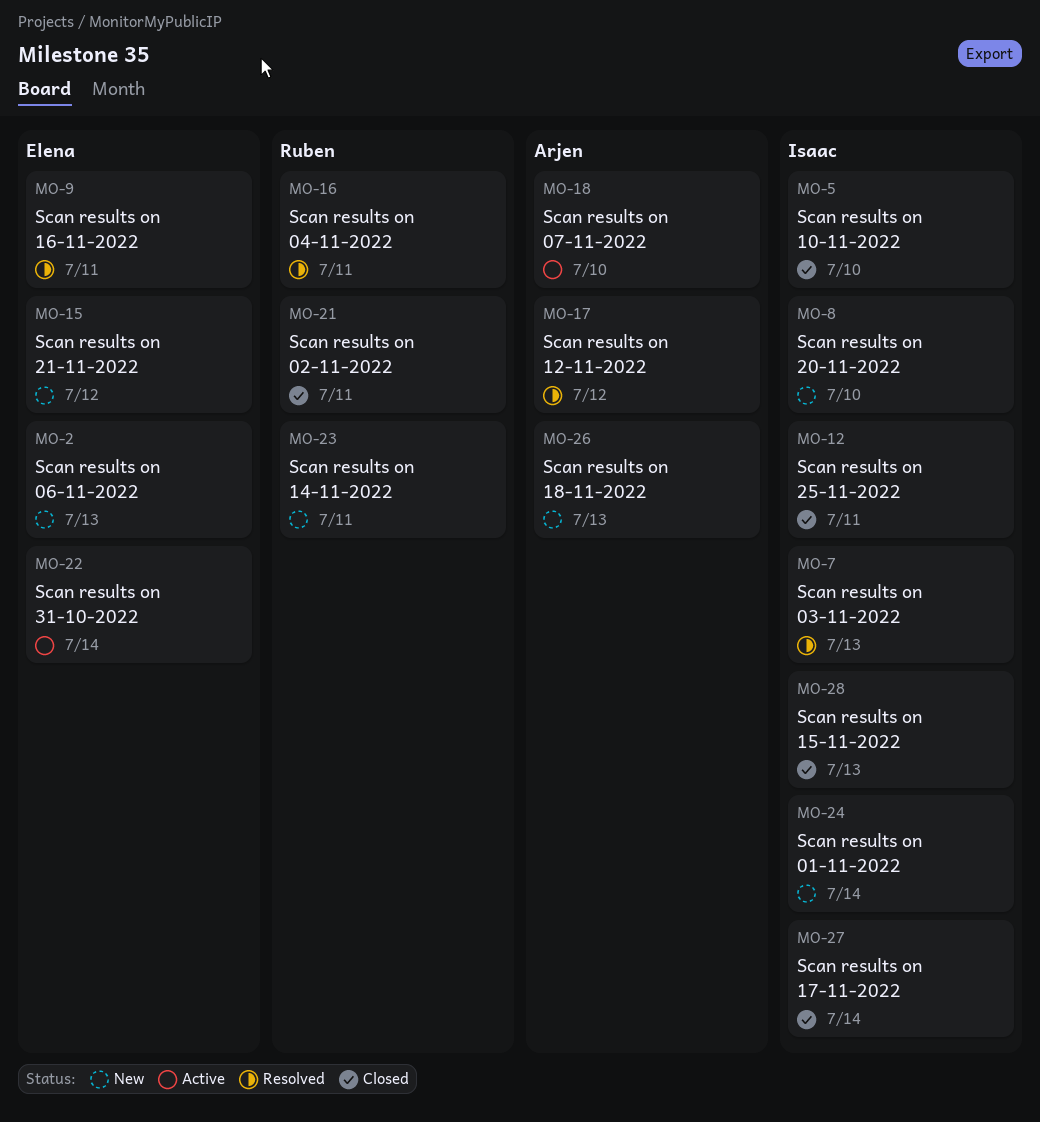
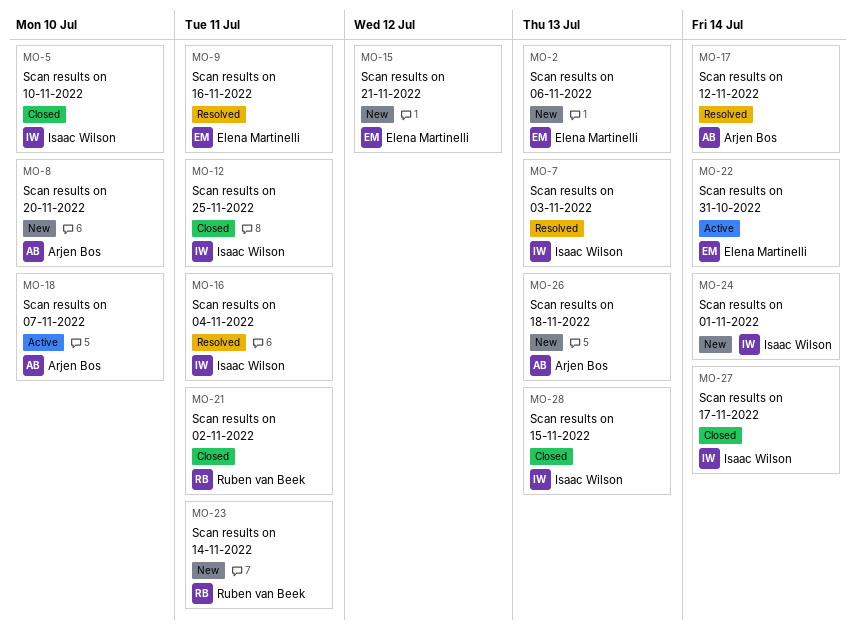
MO-8, owner: Isaac Wilson -> Arjen Bos
MO-16, owner: Ruben van Beek -> Isaac Wilson
MO-17, due: Jul 12 -> Jul 14

